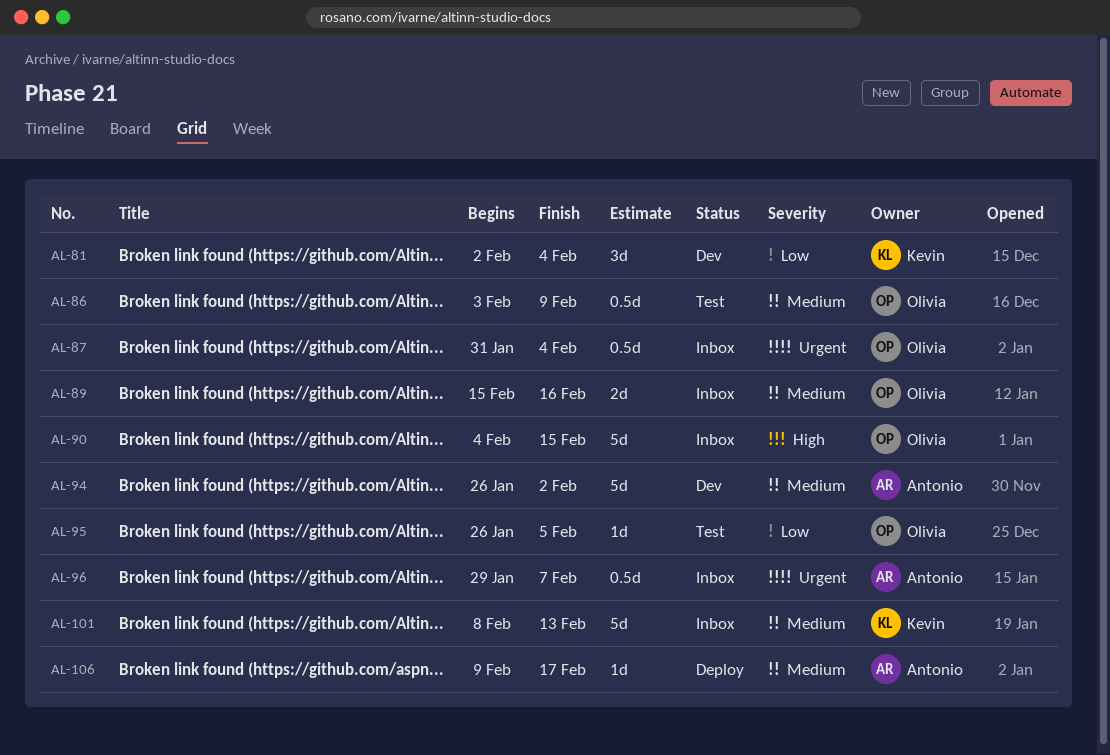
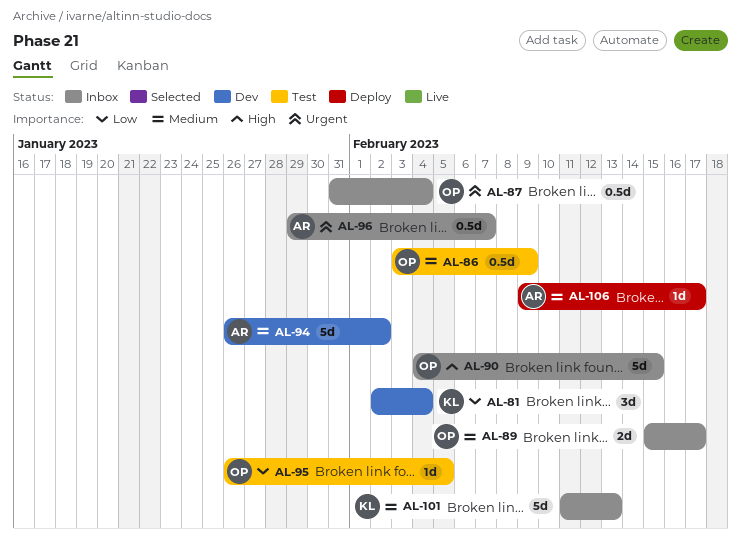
AL-89, due: Feb 16 -> Feb 17
AL-101, start: Feb 8 -> Feb 11

